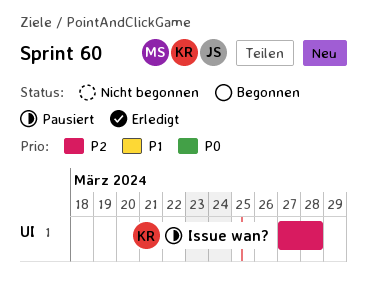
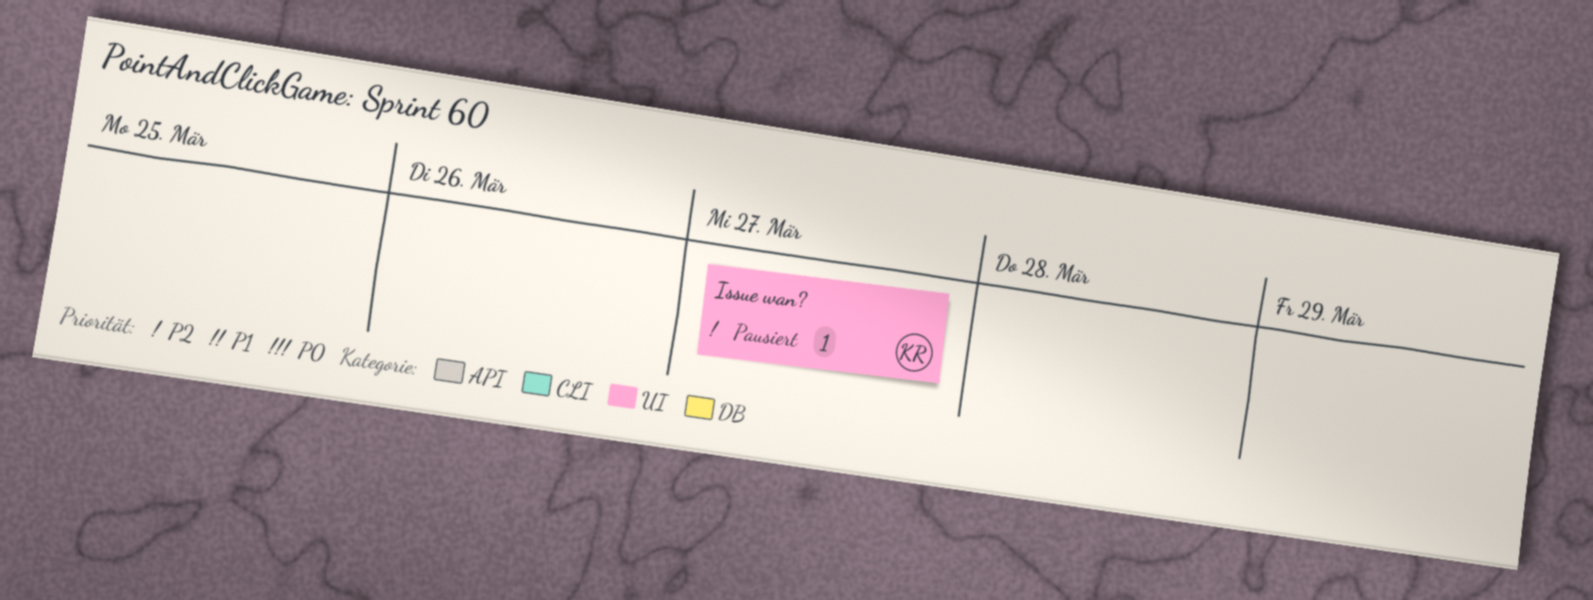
Issue wan?, due: Mar 28 -> Mar 27

